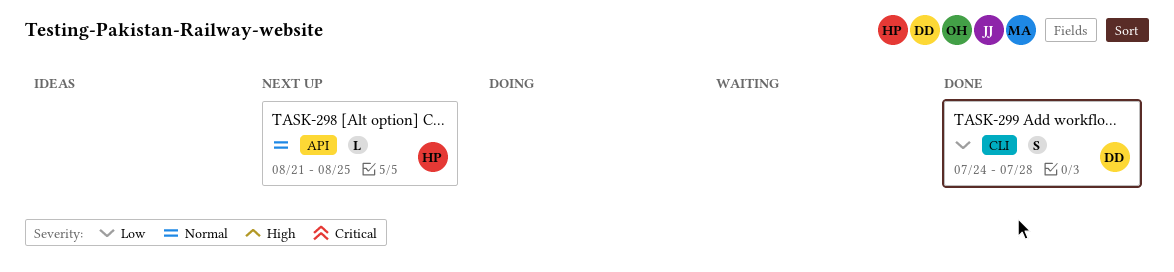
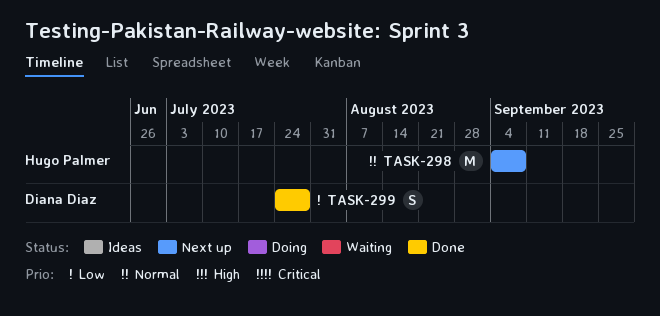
TASK-298, estimate: L -> M
TASK-298, start: Aug 21 -> Sep 4
TASK-298, due: Aug 25 -> Sep 8

